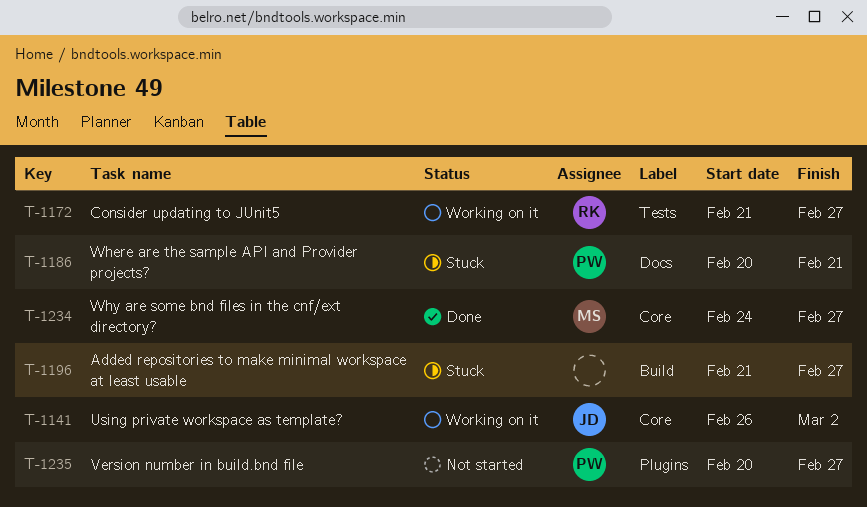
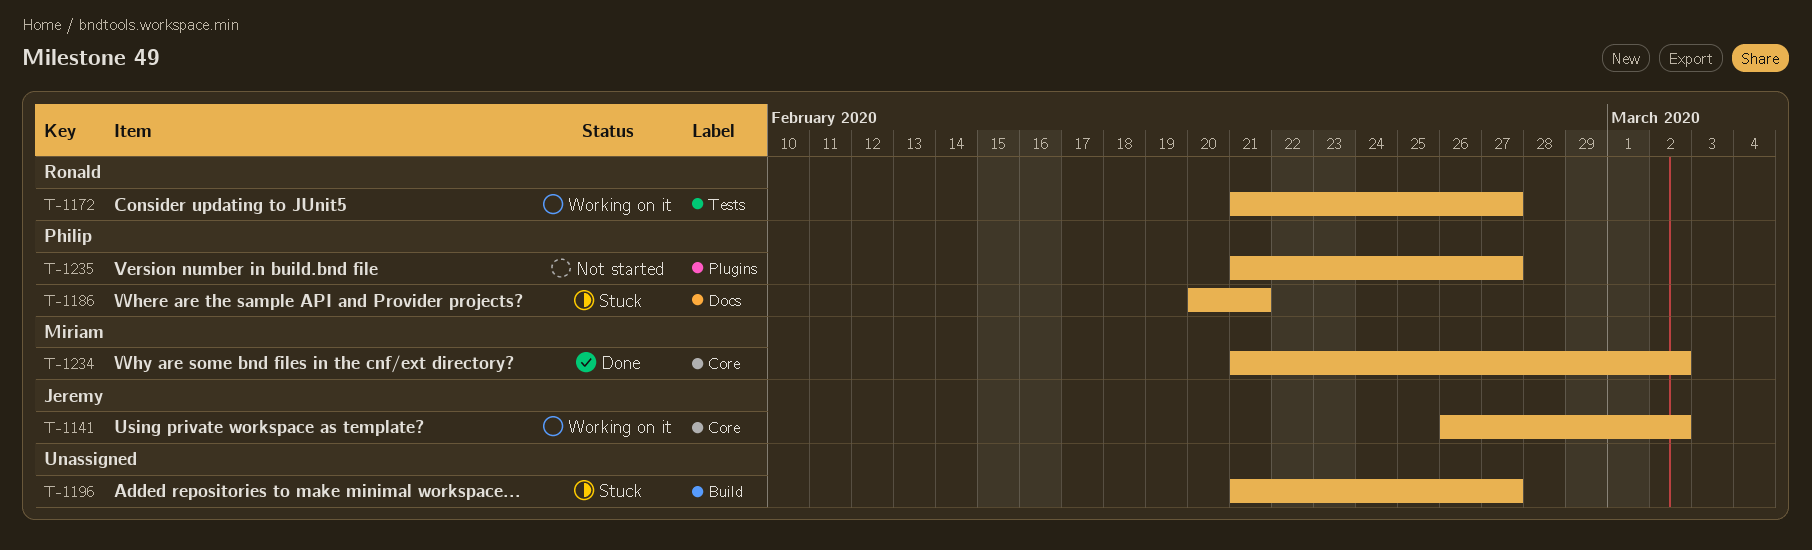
T-1234, start: Feb 24 -> Feb 21
T-1234, due: Feb 27 -> Mar 2
T-1235, start: Feb 20 -> Feb 21

